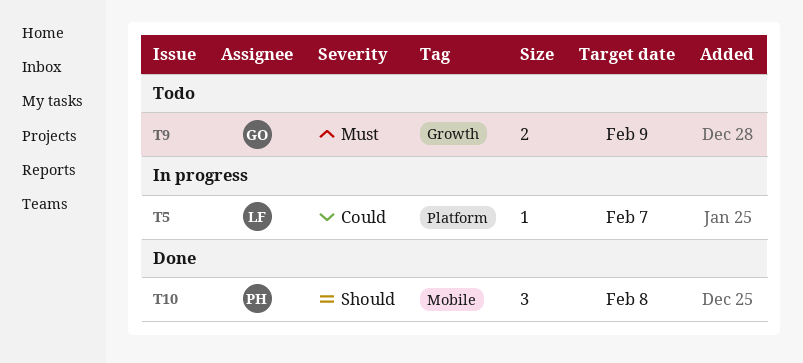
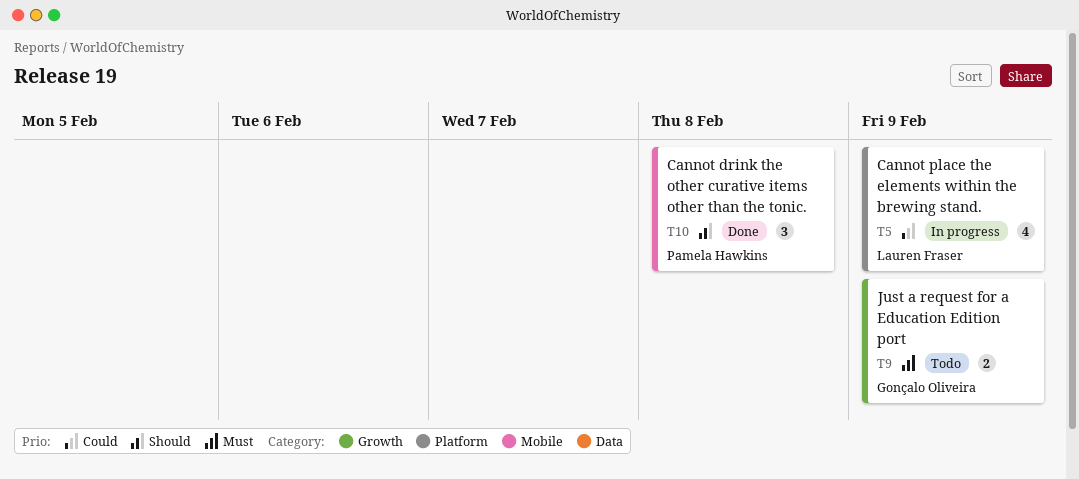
T5, estimate: 1 -> 4
T5, due: Feb 7 -> Feb 9

